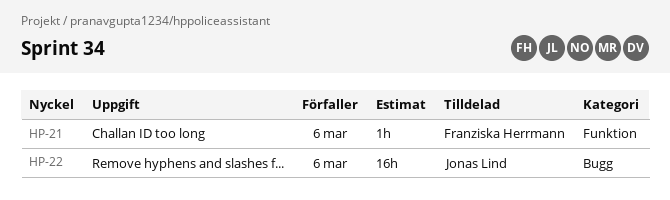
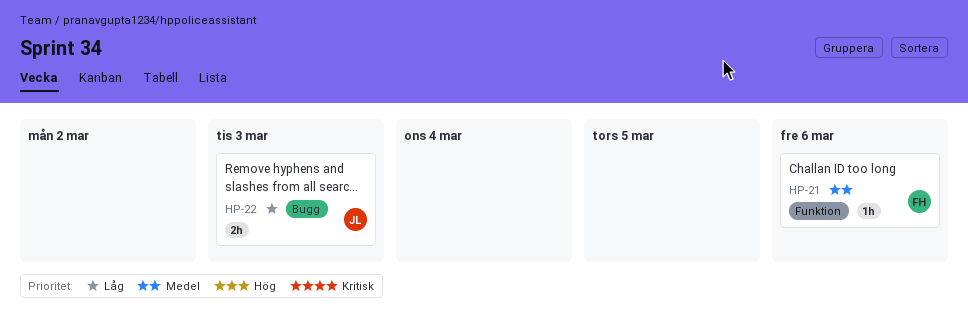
HP-22, estimate: 16h -> 2h
HP-22, due: Mar 6 -> Mar 3

